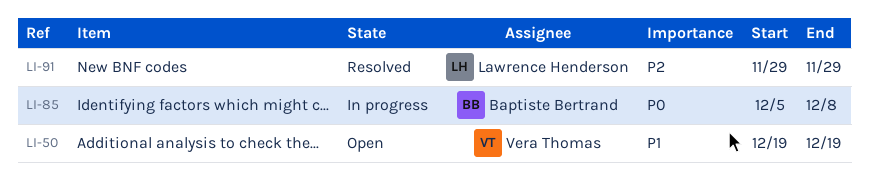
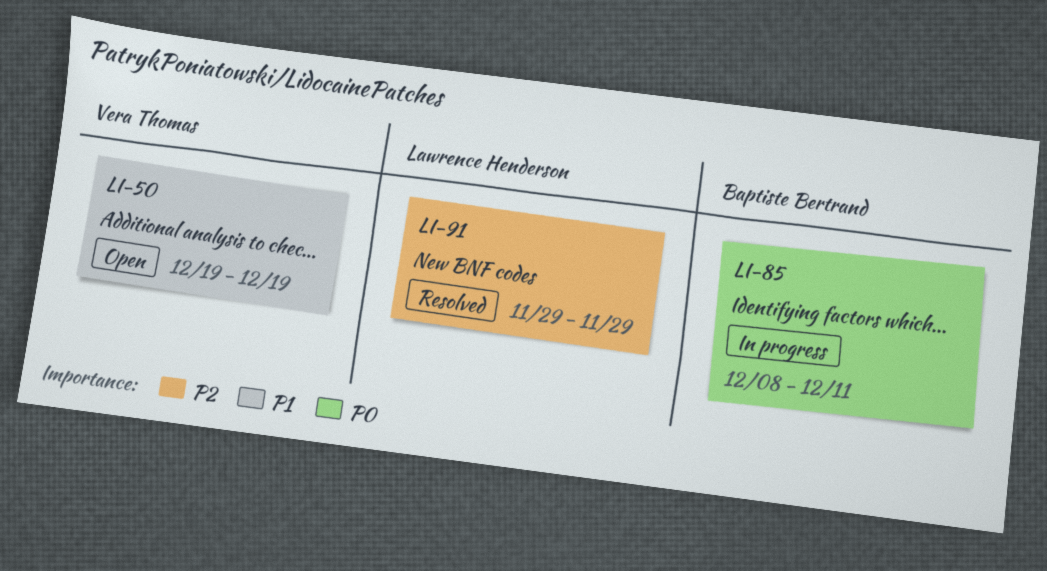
LI-85, start: Dec 5 -> Dec 8
LI-85, due: Dec 8 -> Dec 11

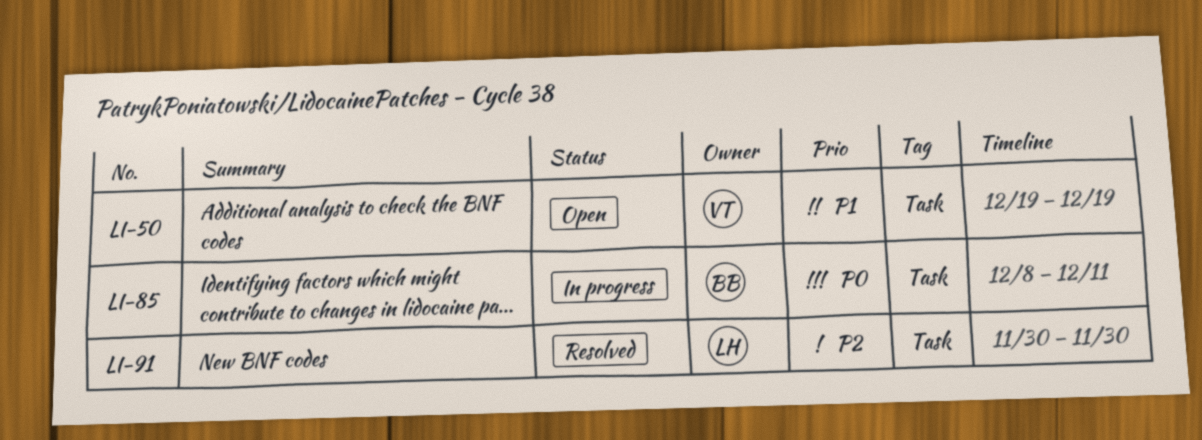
LI-91, start: Nov 29 -> Nov 30
LI-91, due: Nov 29 -> Nov 30

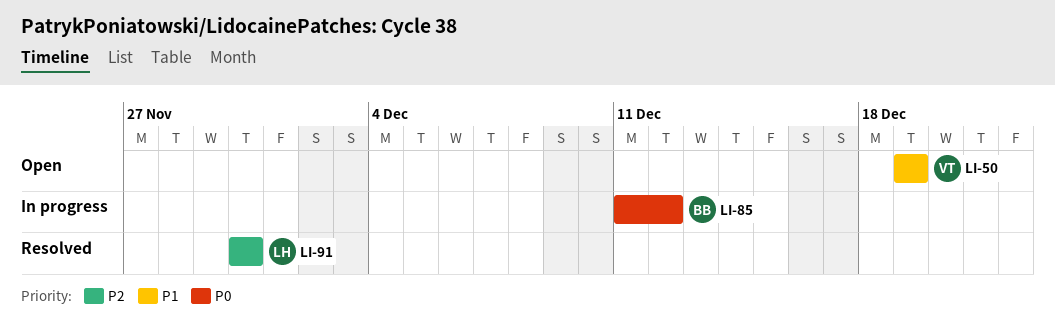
LI-85, start: Dec 8 -> Dec 11
LI-85, due: Dec 11 -> Dec 12

